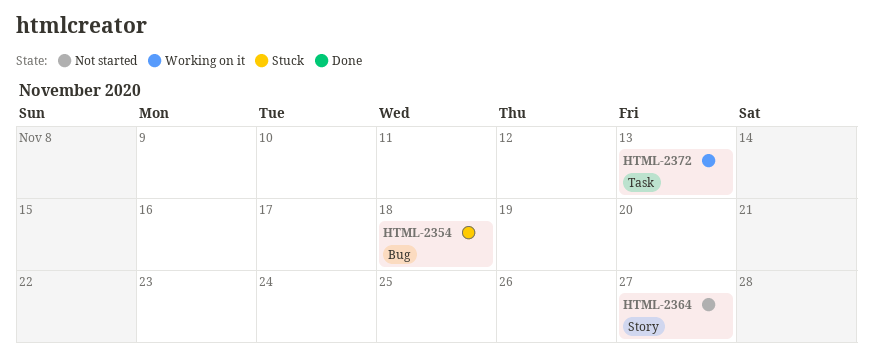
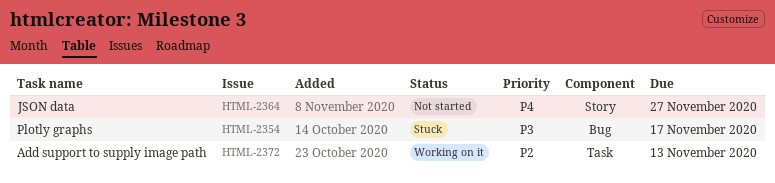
HTML-2354, due: Nov 18 -> Nov 17

